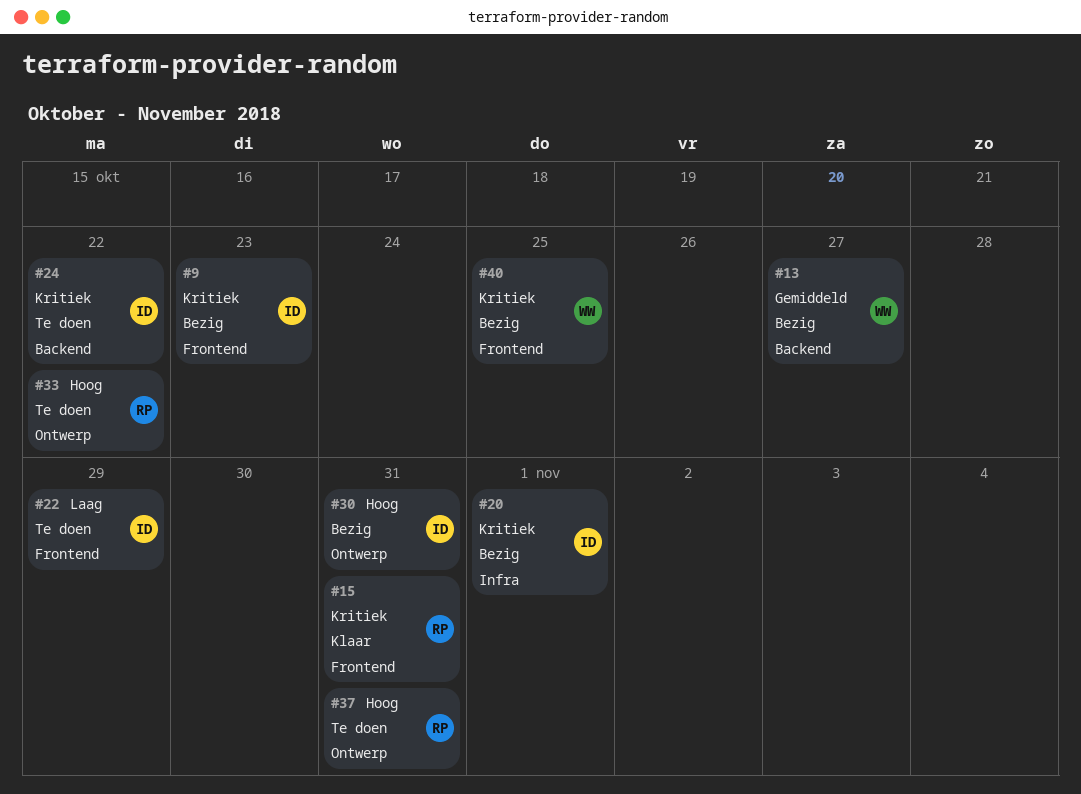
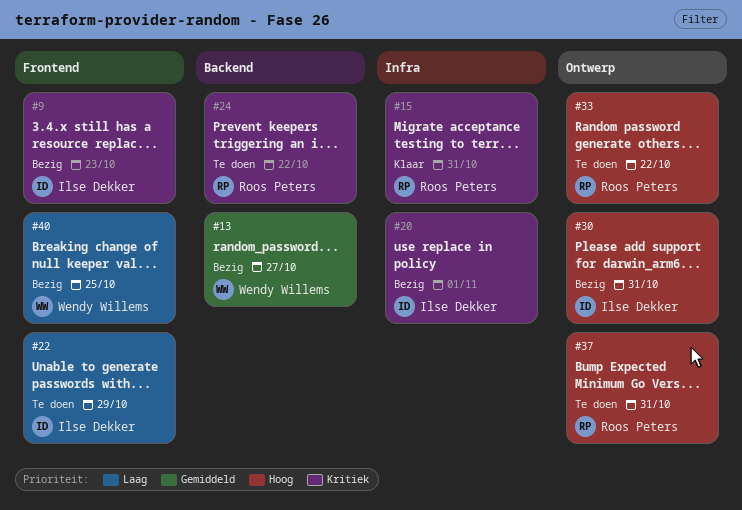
#15, label: Frontend -> Infra
#24, owner: Ilse Dekker -> Roos Peters
#40, priority: Kritiek -> Laag

